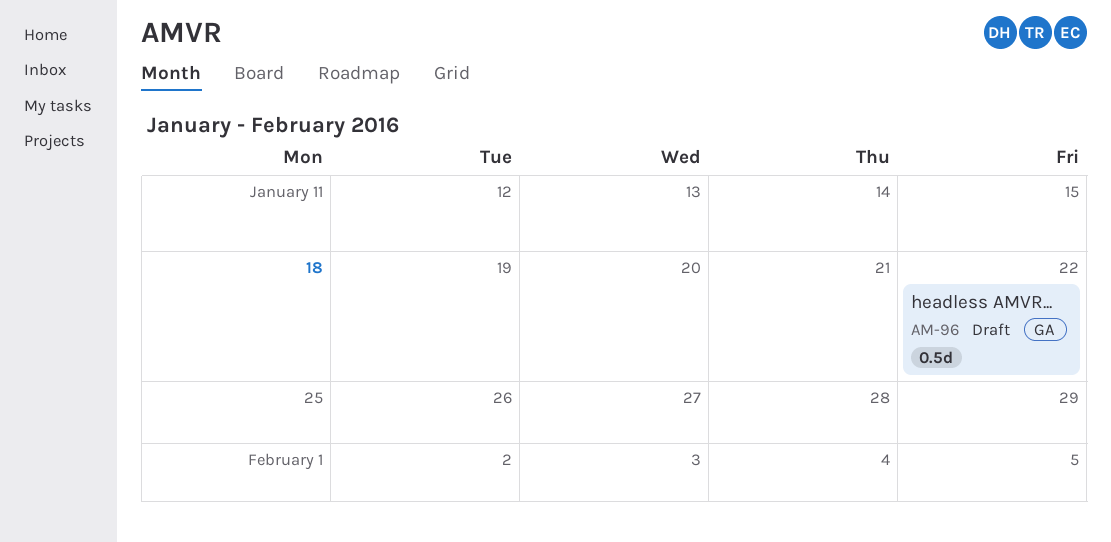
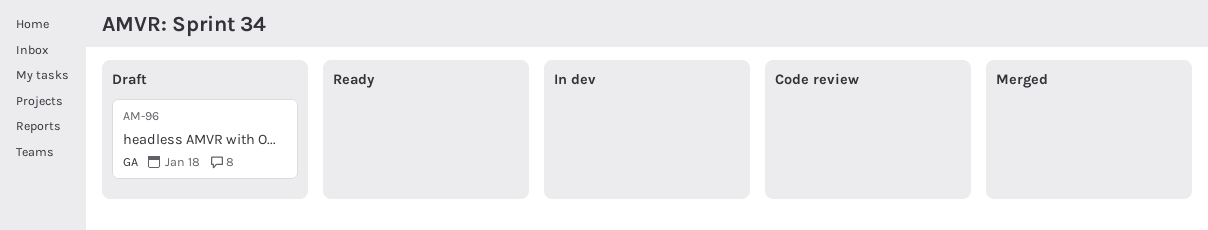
AM-96, due: Jan 22 -> Jan 18

